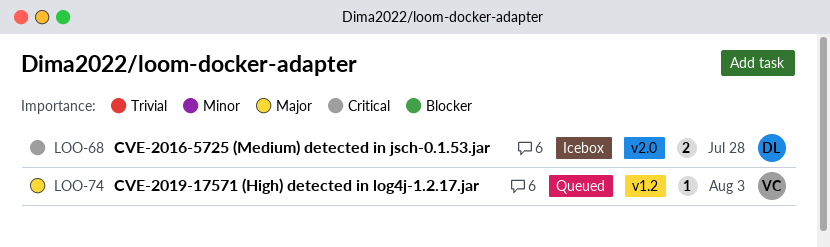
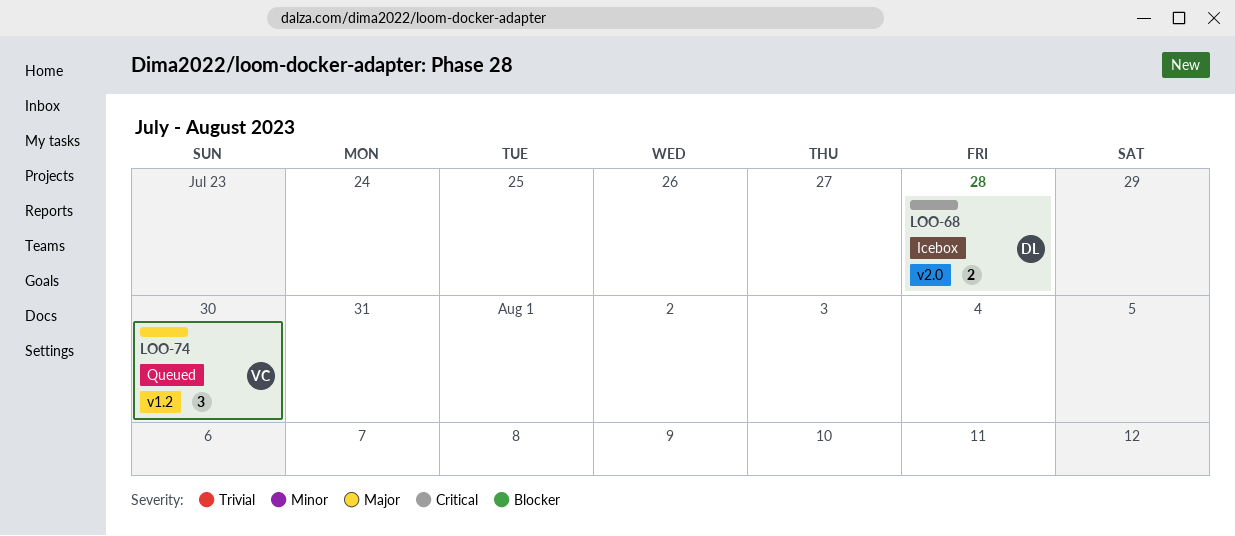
LOO-74, estimate: 1 -> 3
LOO-74, due: Aug 3 -> Jul 30

